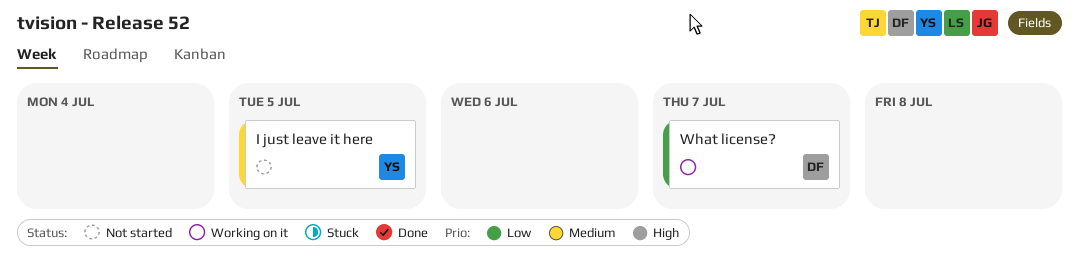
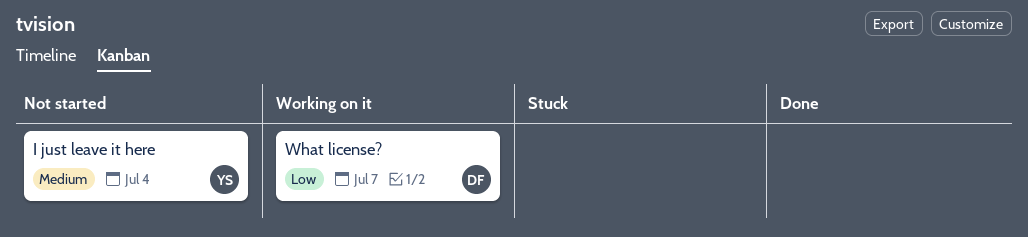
I just leave it here, due: Jul 5 -> Jul 4

